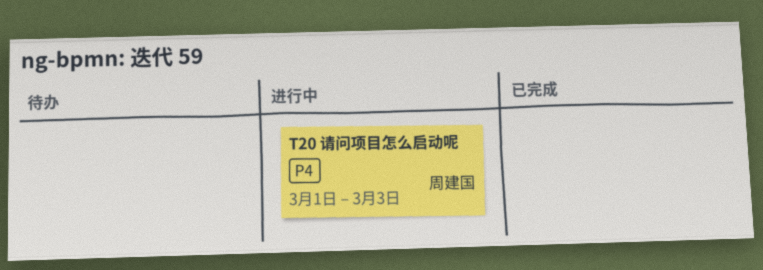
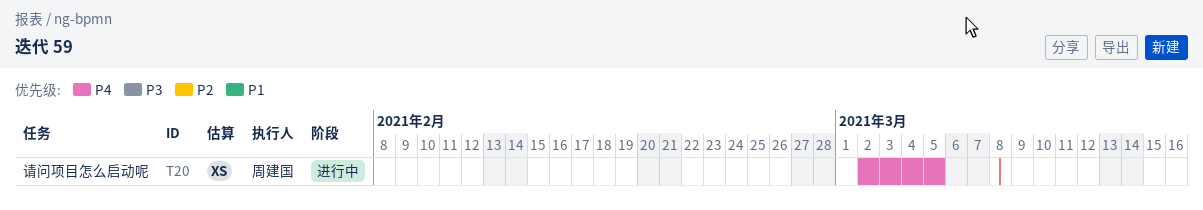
T20, start: Mar 1 -> Mar 2
T20, due: Mar 3 -> Mar 5

